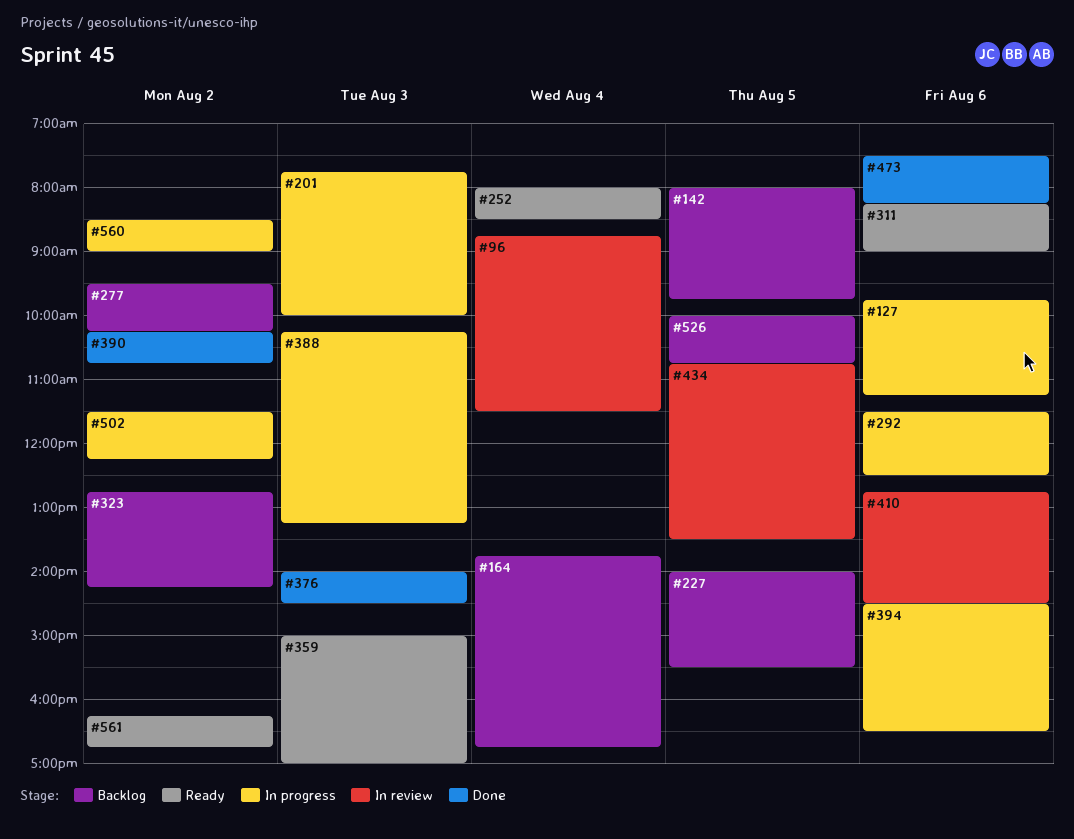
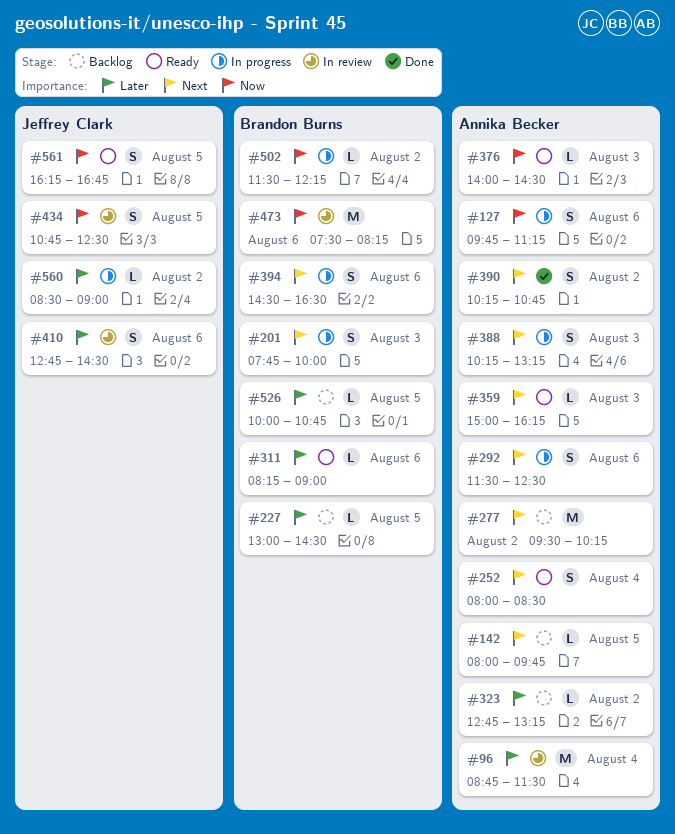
#164: present -> none
#227, begins: 14:00 -> 13:00
#227, ends: 15:30 -> 14:30
#323, ends: 14:15 -> 13:15
#359, ends: 17:00 -> 16:15
#376, status: Done -> Ready
#434, ends: 13:30 -> 12:30
#473, status: Done -> In review
#561, day: Aug 2 -> Aug 5

